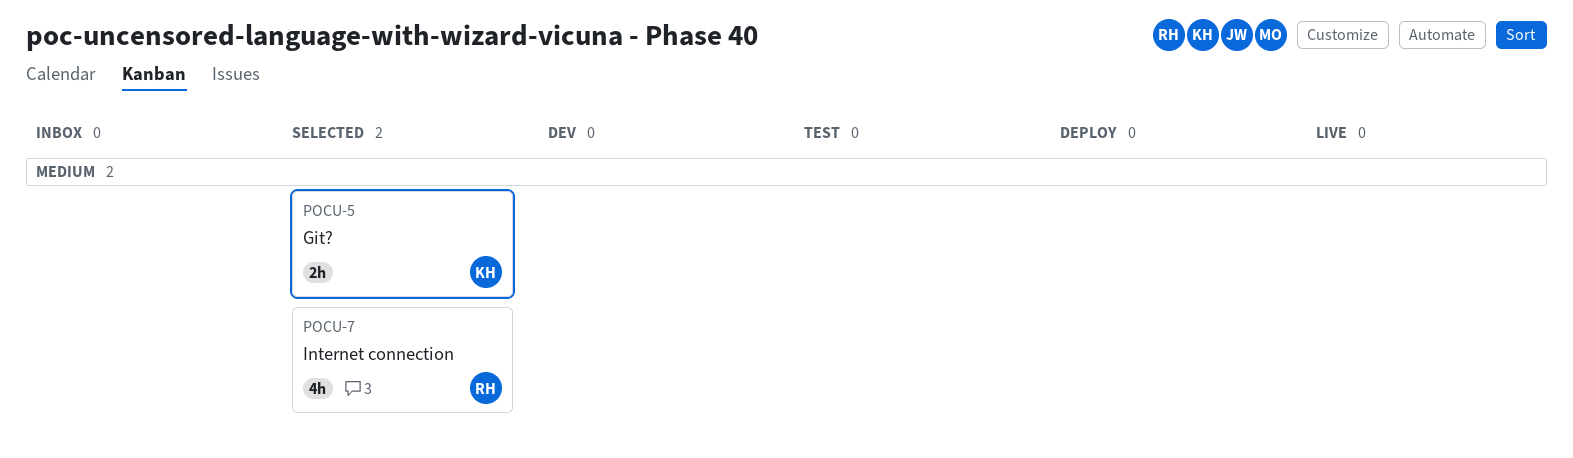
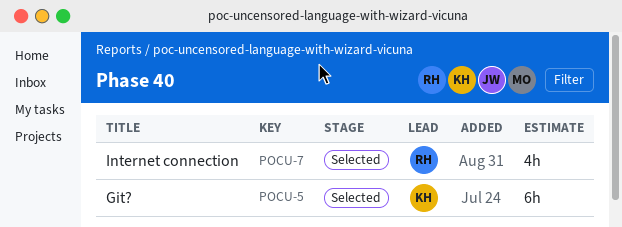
POCU-5, estimate: 2h -> 6h

